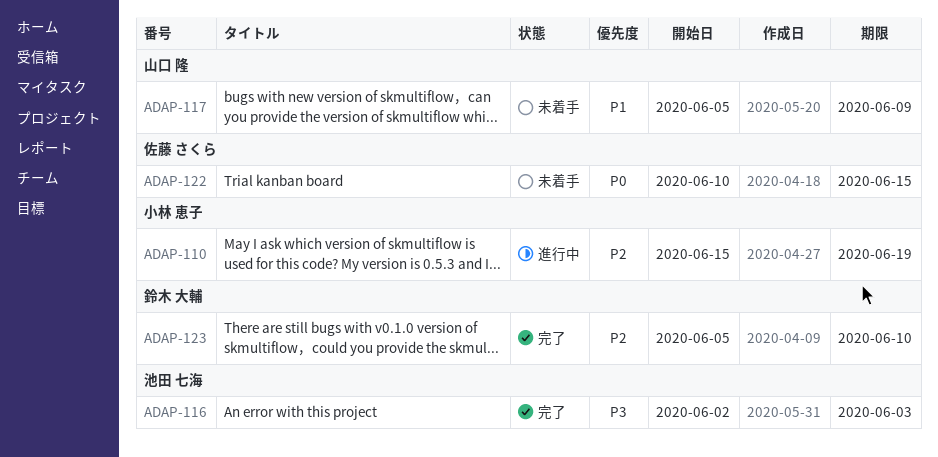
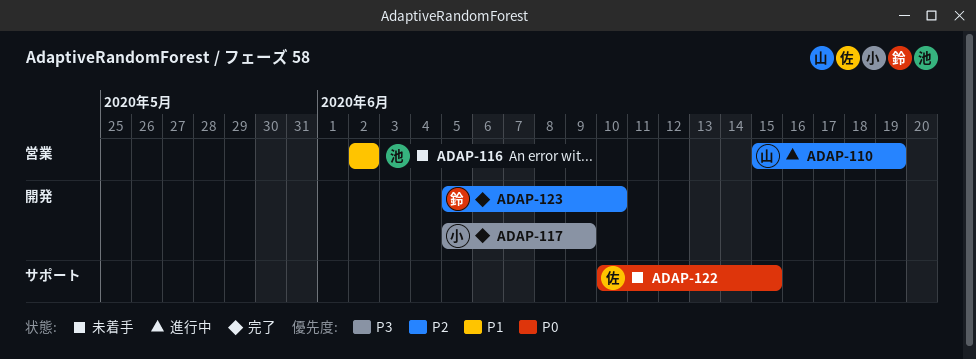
ADAP-110, owner: 小林 恵子 -> 山口 隆
ADAP-116, status: 完了 -> 未着手
ADAP-116, priority: P3 -> P1
ADAP-116, due: Jun 3 -> Jun 2
ADAP-117, status: 未着手 -> 完了
ADAP-117, owner: 山口 隆 -> 小林 恵子
ADAP-117, priority: P1 -> P3

